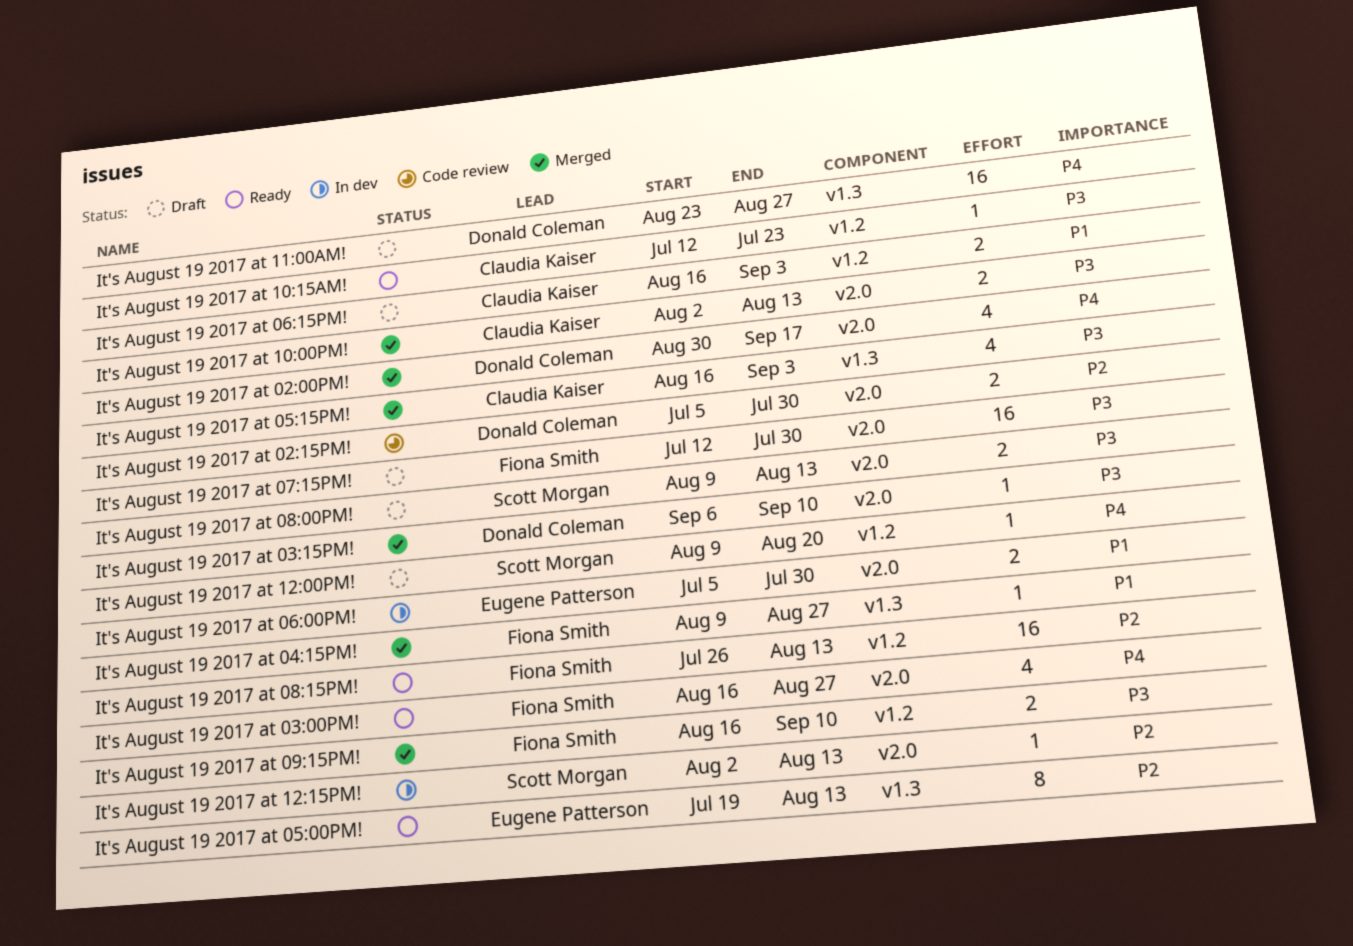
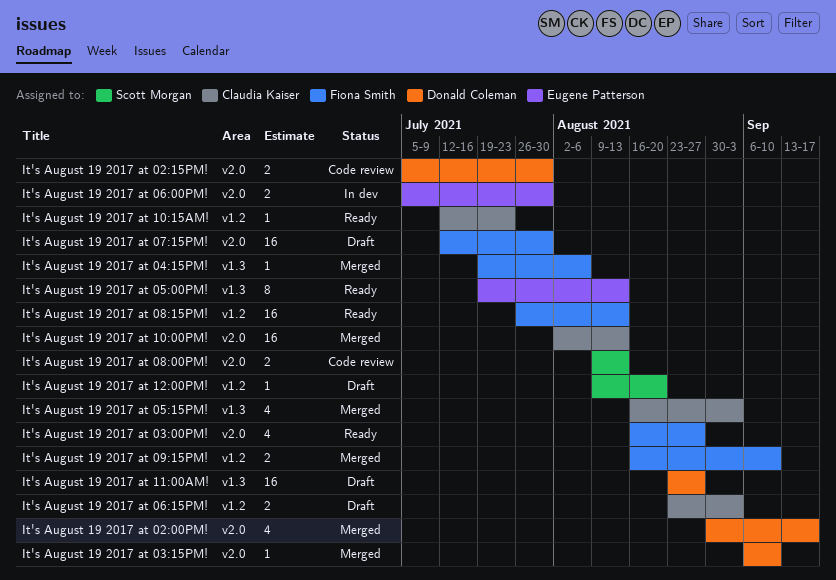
It's August 19 2017 at 04:15PM!, start: Aug 9 -> Jul 19
It's August 19 2017 at 04:15PM!, due: Aug 27 -> Aug 6
It's August 19 2017 at 06:15PM!, start: Aug 16 -> Aug 23
It's August 19 2017 at 08:00PM!, status: Draft -> Code review
It's August 19 2017 at 10:00PM!, estimate: 2 -> 16
It's August 19 2017 at 12:15PM!: present -> none

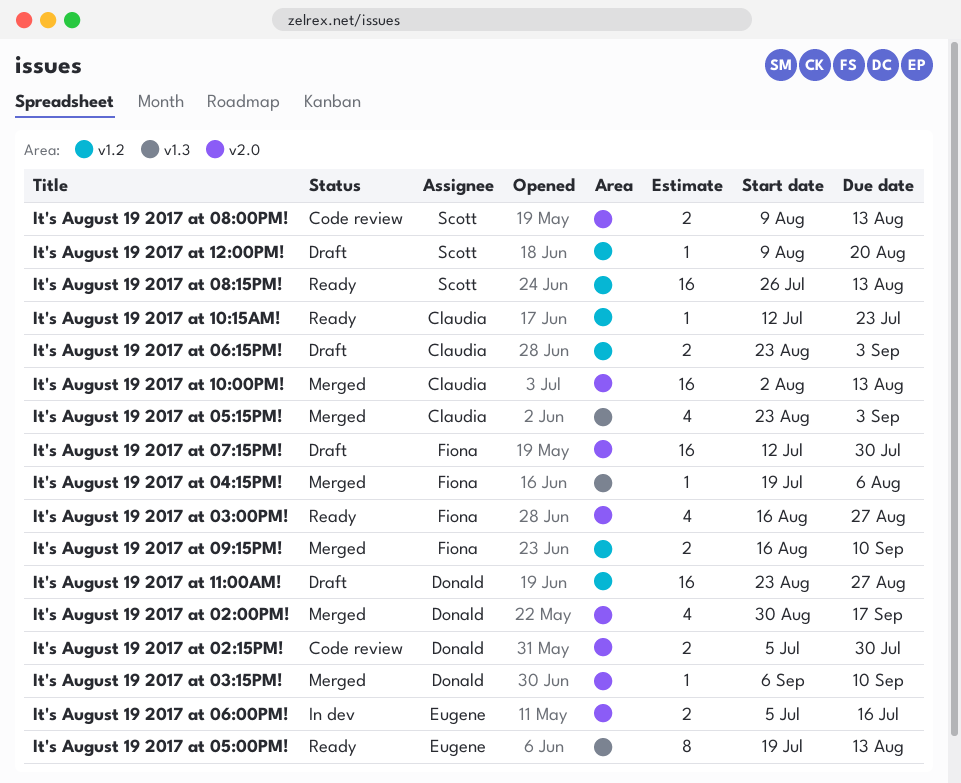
It's August 19 2017 at 05:15PM!, start: Aug 16 -> Aug 23
It's August 19 2017 at 06:00PM!, due: Jul 30 -> Jul 16
It's August 19 2017 at 08:15PM!, owner: Fiona Smith -> Scott Morgan
It's August 19 2017 at 11:00AM!, label: v1.3 -> v1.2

